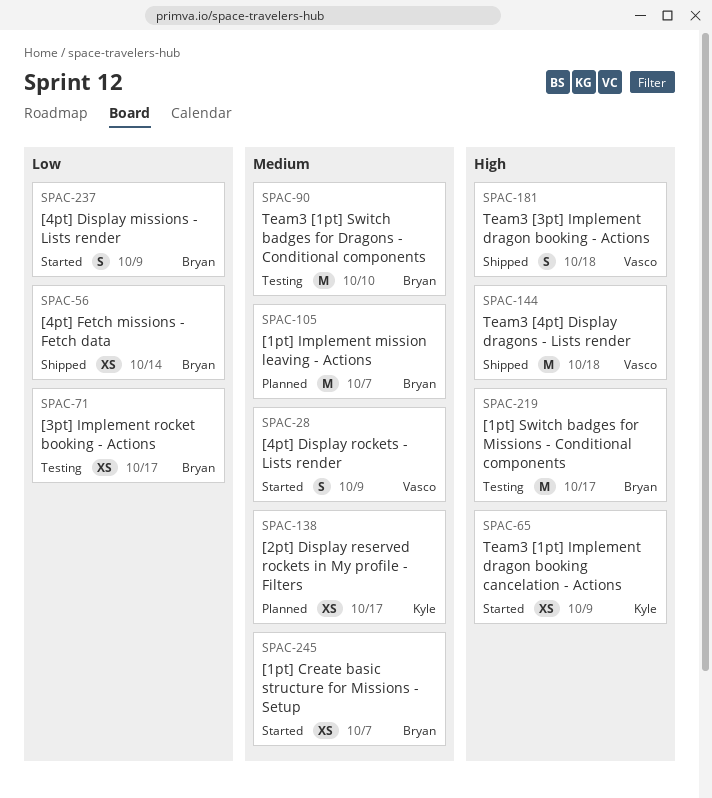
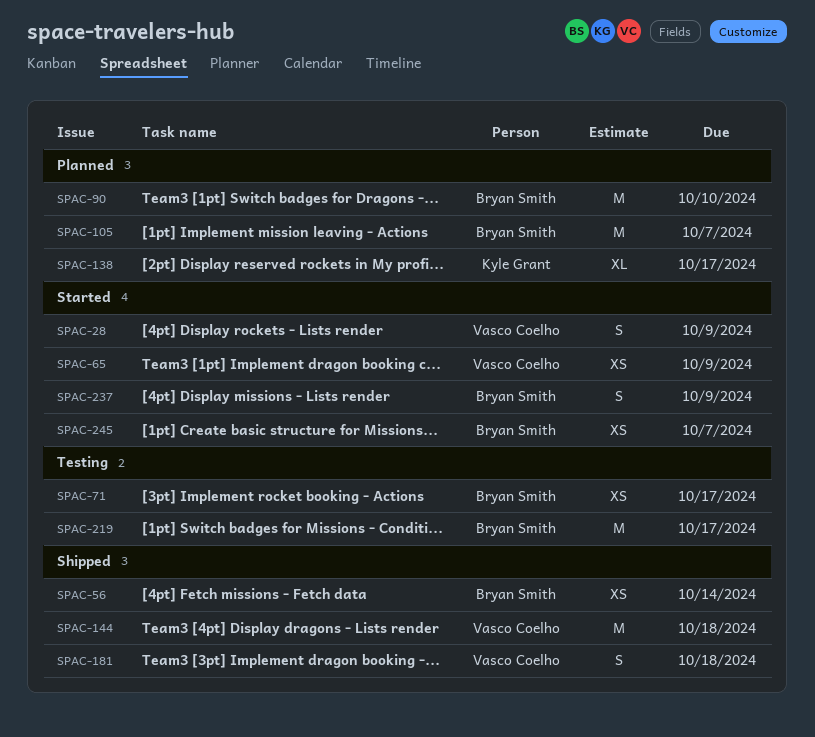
SPAC-65, owner: Kyle Grant -> Vasco Coelho
SPAC-90, status: Testing -> Planned
SPAC-138, estimate: XS -> XL

